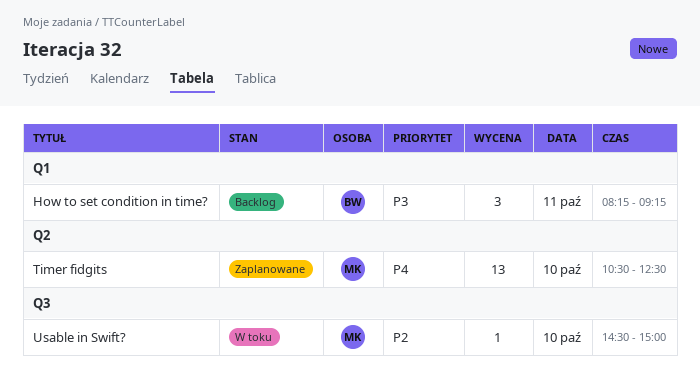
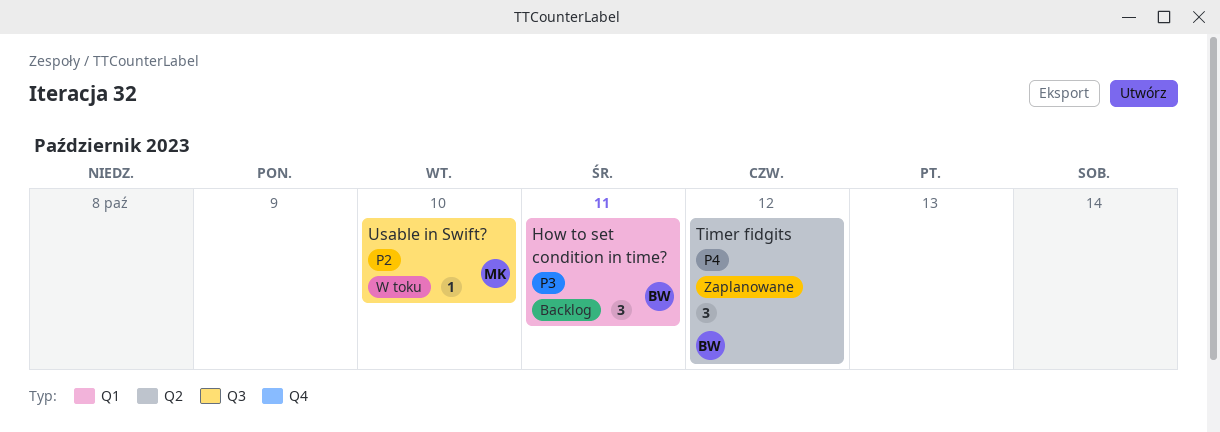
Timer fidgits, owner: MK -> BW
Timer fidgits, estimate: 13 -> 3
Timer fidgits, day: Oct 10 -> Oct 12

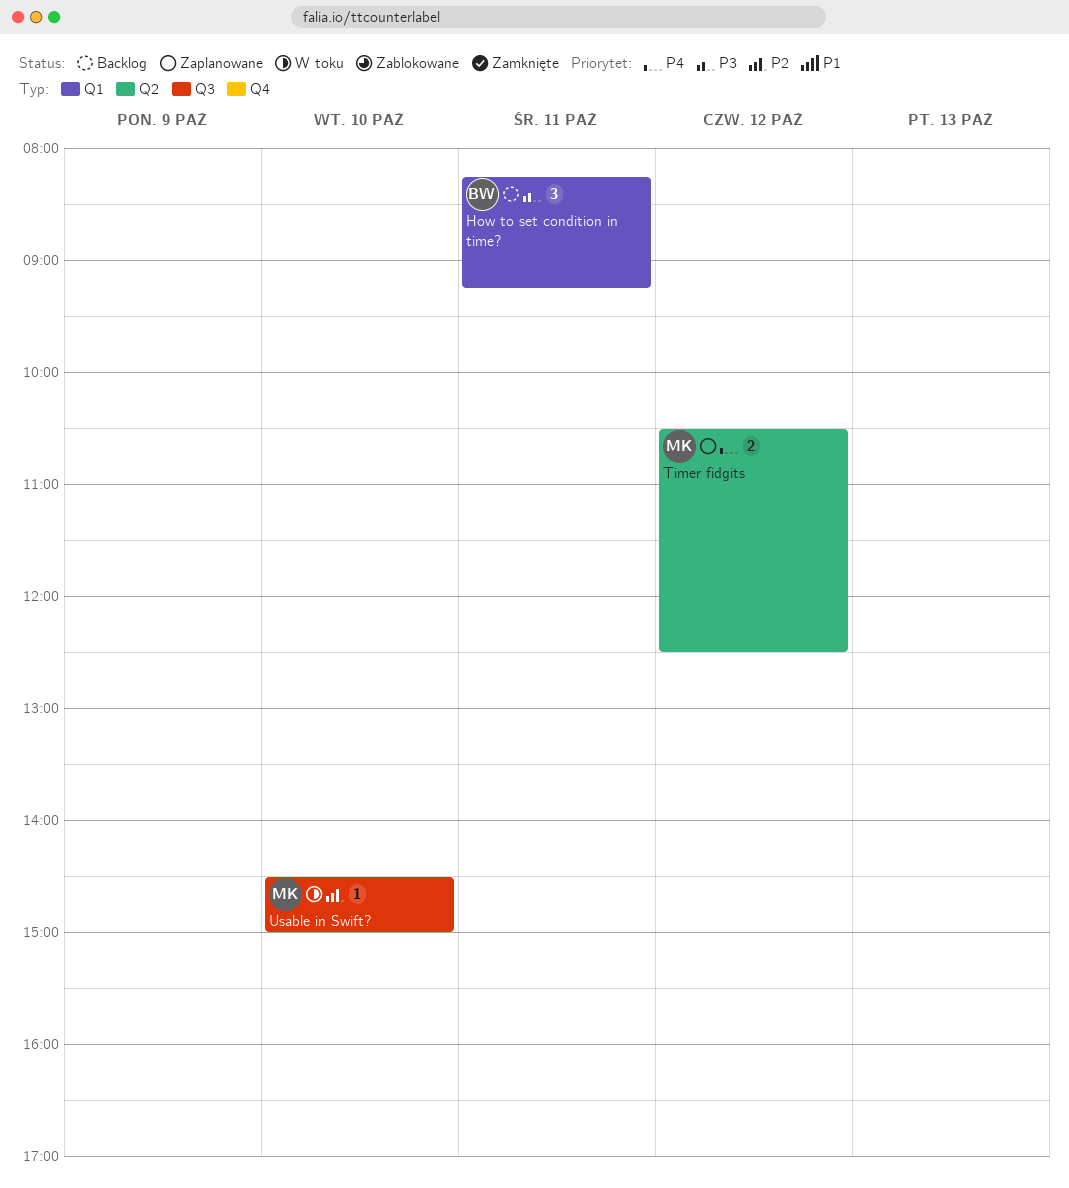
Timer fidgits, owner: BW -> MK
Timer fidgits, estimate: 3 -> 2

